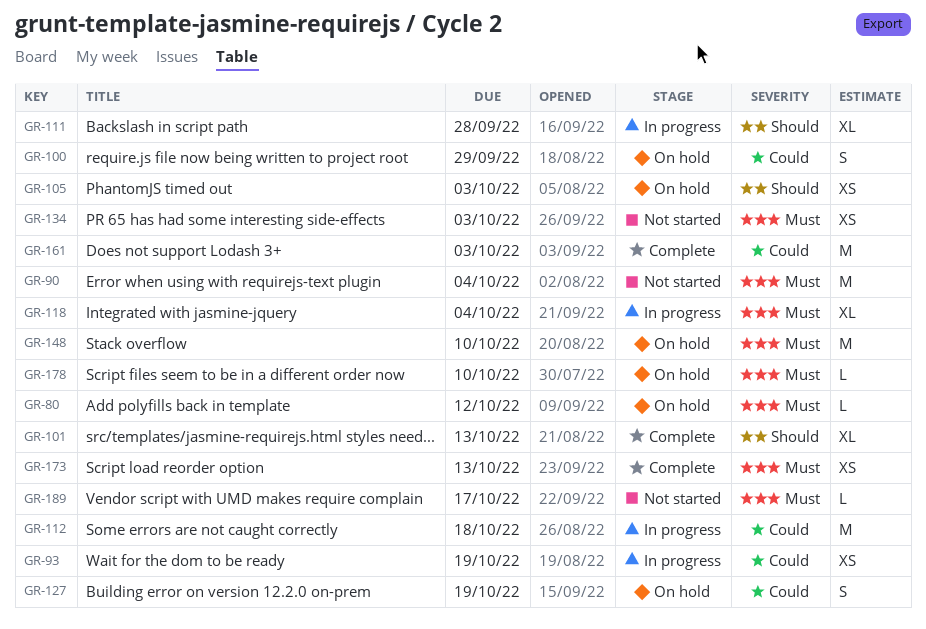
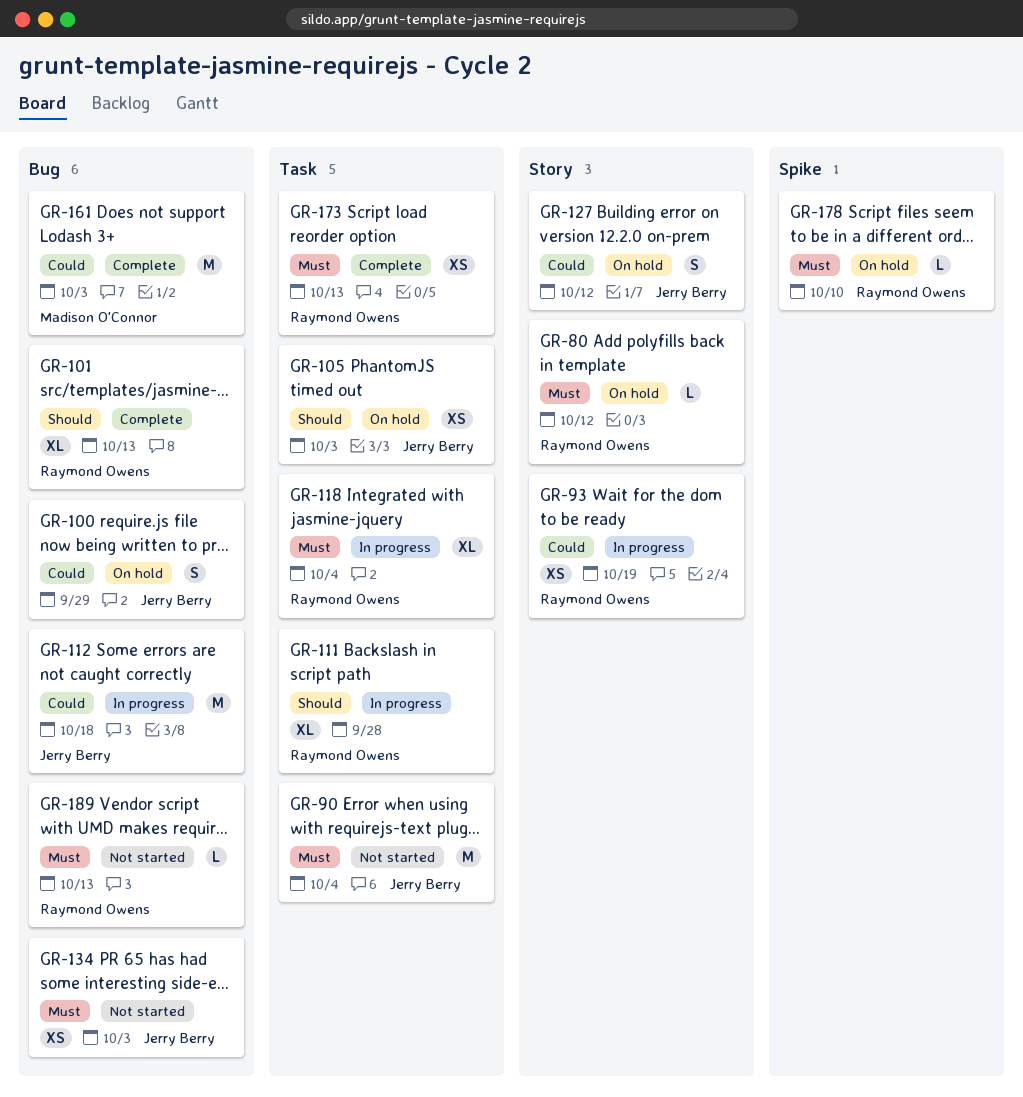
GR-127, due: Oct 19 -> Oct 12
GR-148: present -> none
GR-189, due: Oct 17 -> Oct 13

